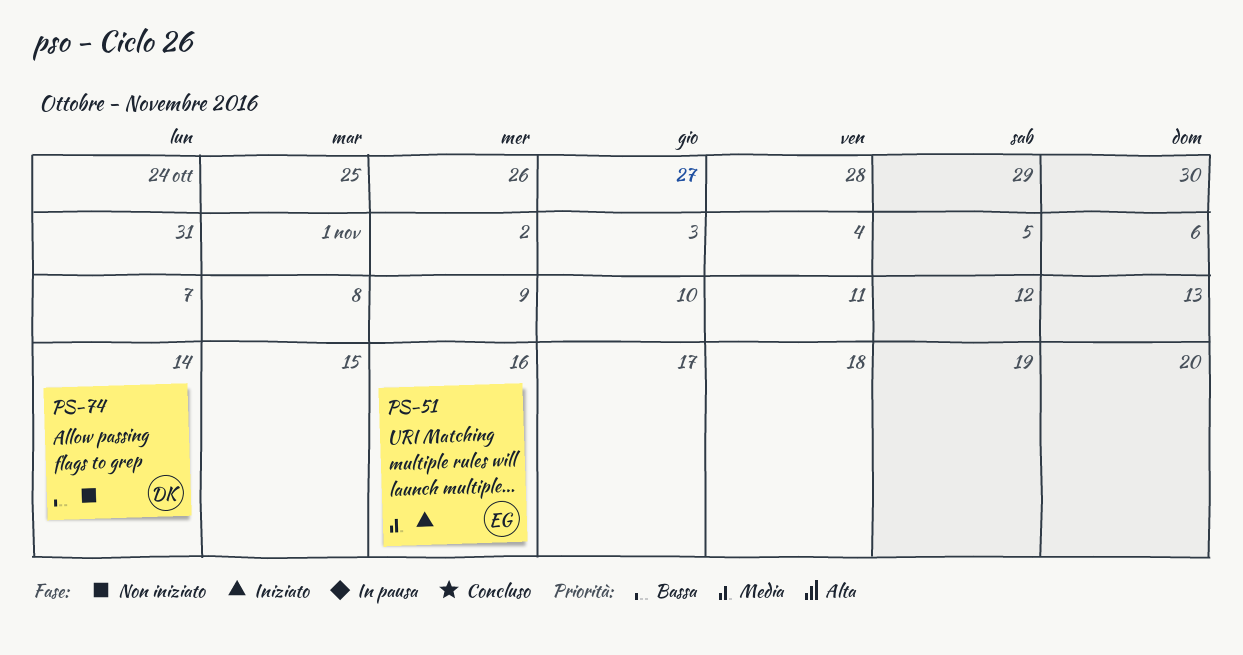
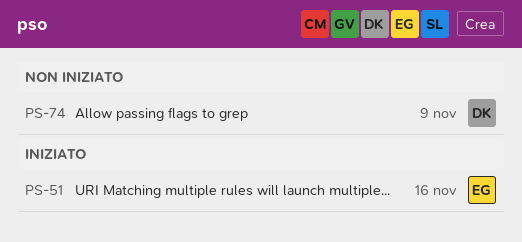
PS-74, due: Nov 14 -> Nov 9

